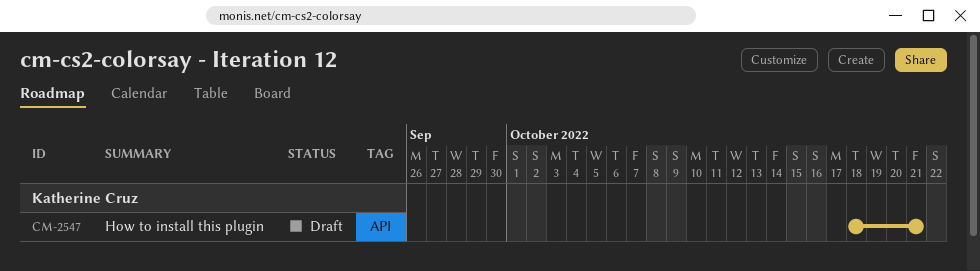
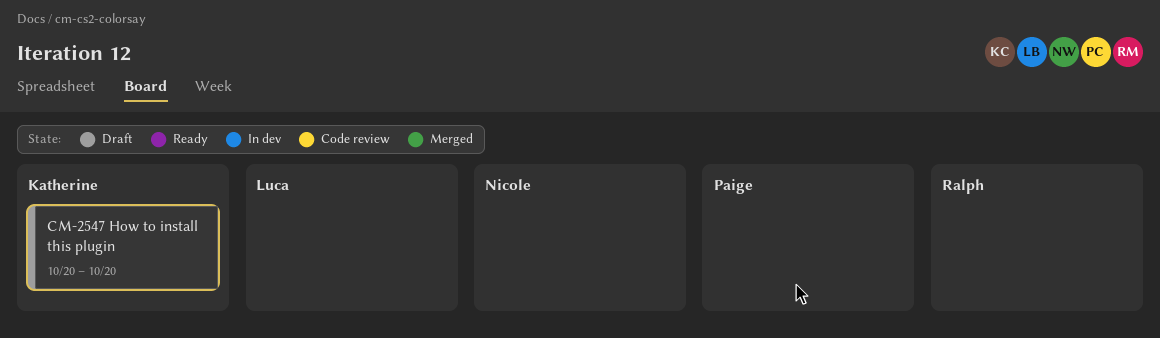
CM-2547, start: Oct 18 -> Oct 20
CM-2547, due: Oct 21 -> Oct 20

